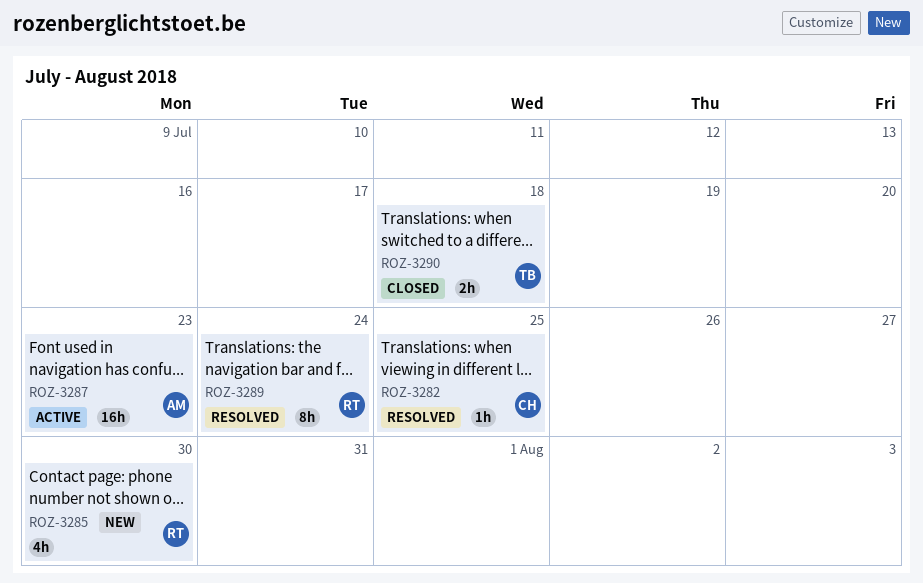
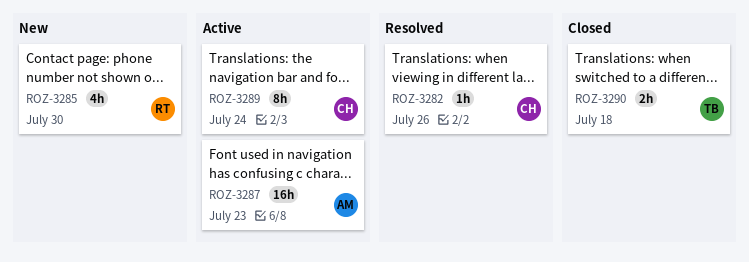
ROZ-3282, due: Jul 25 -> Jul 26
ROZ-3289, status: Resolved -> Active
ROZ-3289, owner: RT -> CH

